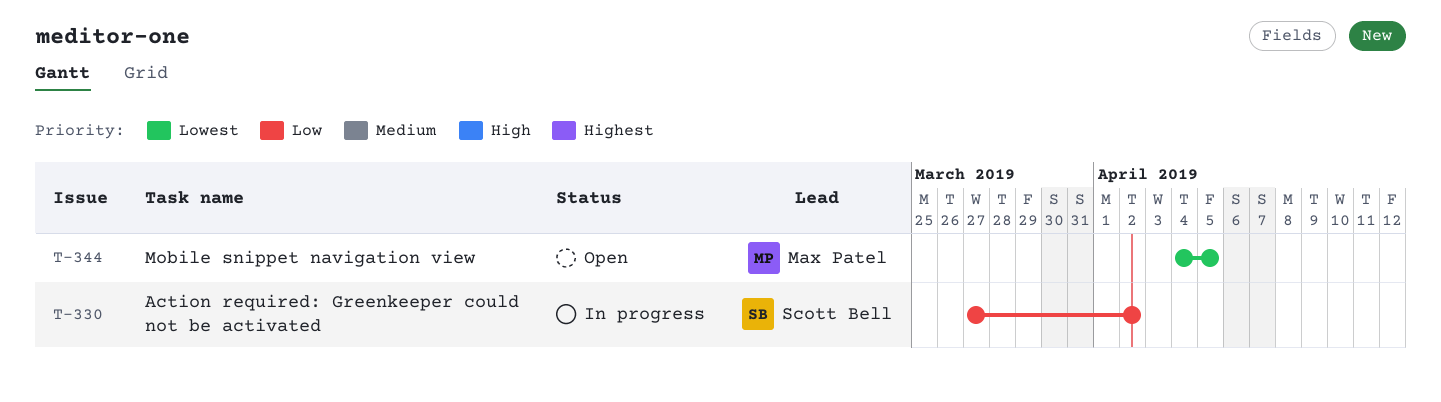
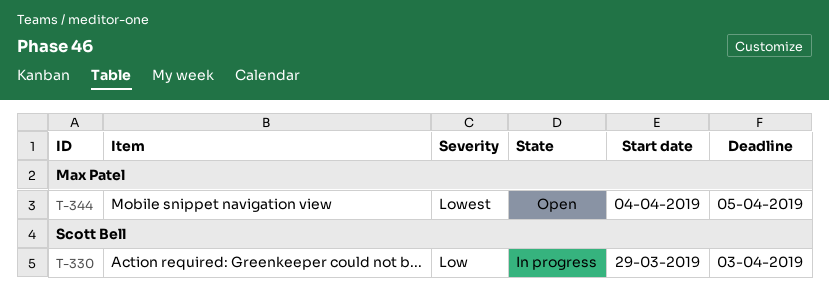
T-330, start: Mar 27 -> Mar 29
T-330, due: Apr 2 -> Apr 3

